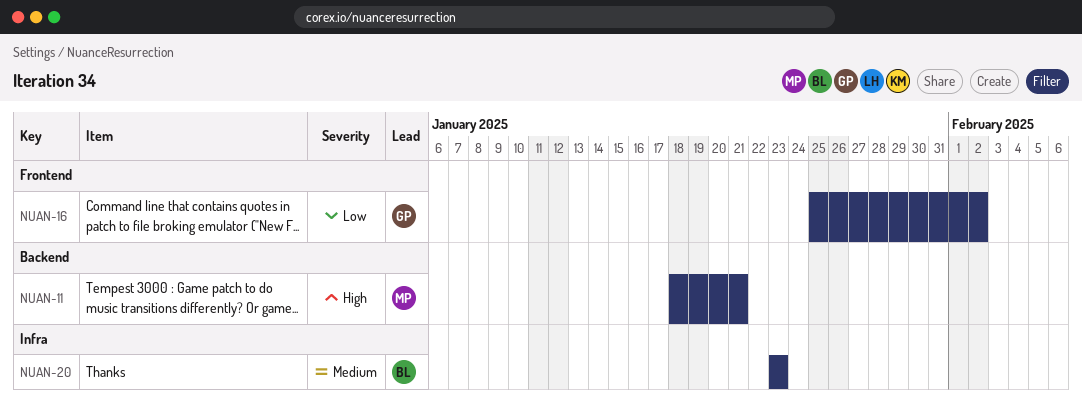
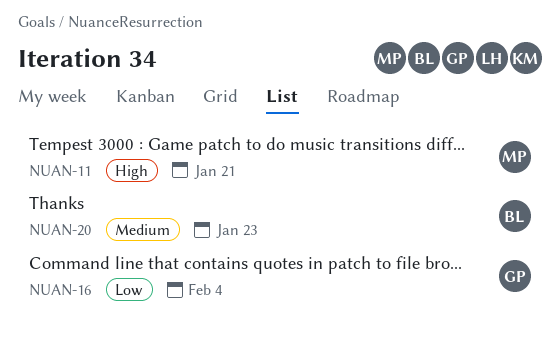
NUAN-16, due: Feb 2 -> Feb 4

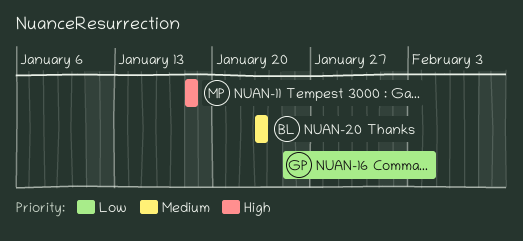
NUAN-11, due: Jan 21 -> Jan 18

